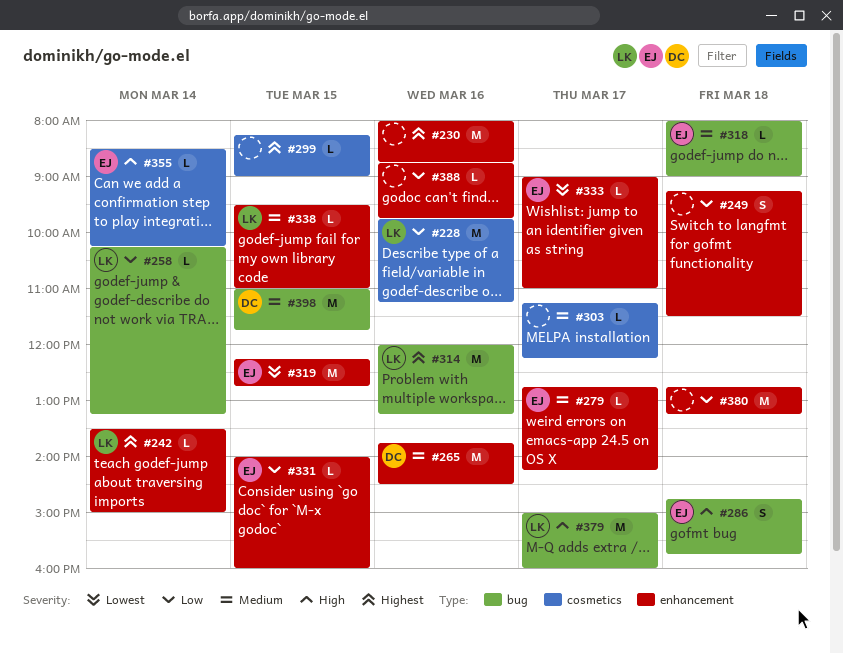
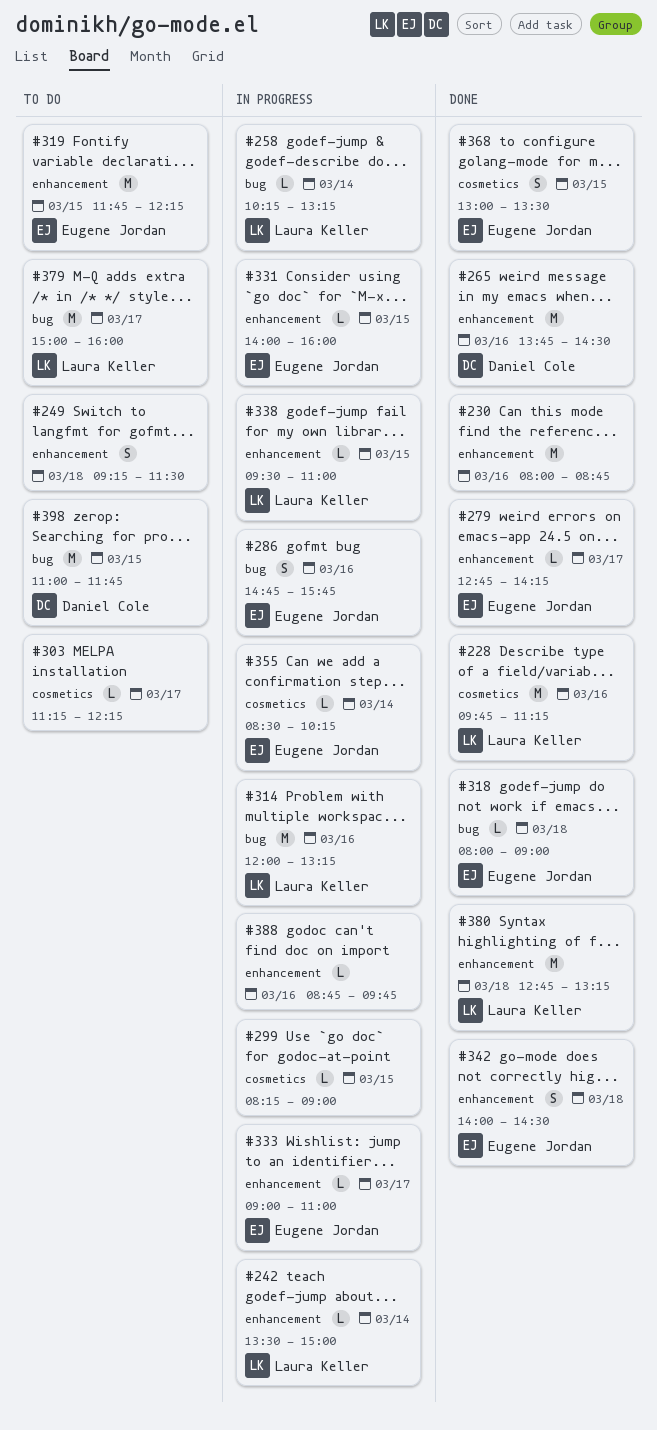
#286, day: Mar 18 -> Mar 16
#319, begins: 12:15 -> 11:45
#319, ends: 12:45 -> 12:15
#342: none -> present
#368: none -> present
#380, owner: none -> Laura Keller

